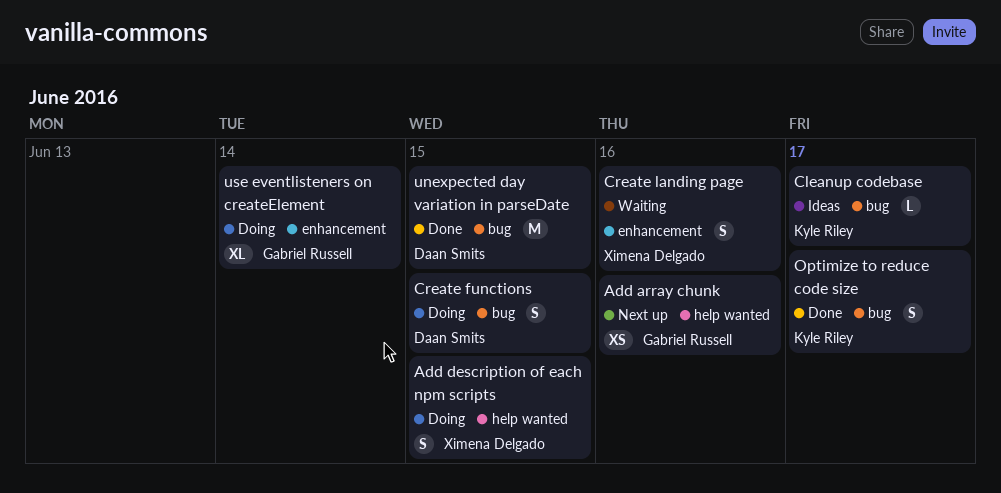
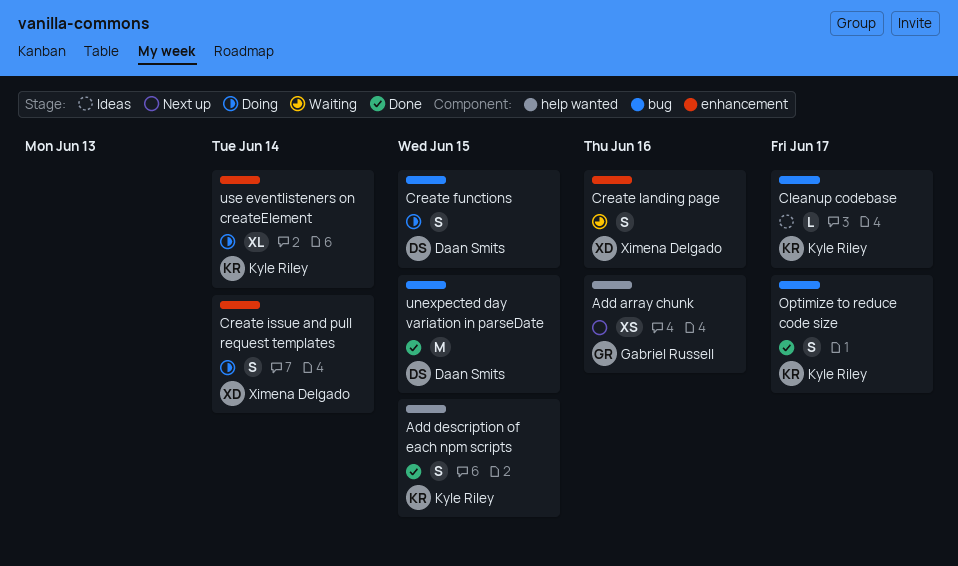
Add description of each npm scripts, status: Doing -> Done
Add description of each npm scripts, owner: Ximena Delgado -> Kyle Riley
Create issue and pull request templates: none -> present
use eventlisteners on createElement, owner: Gabriel Russell -> Kyle Riley

